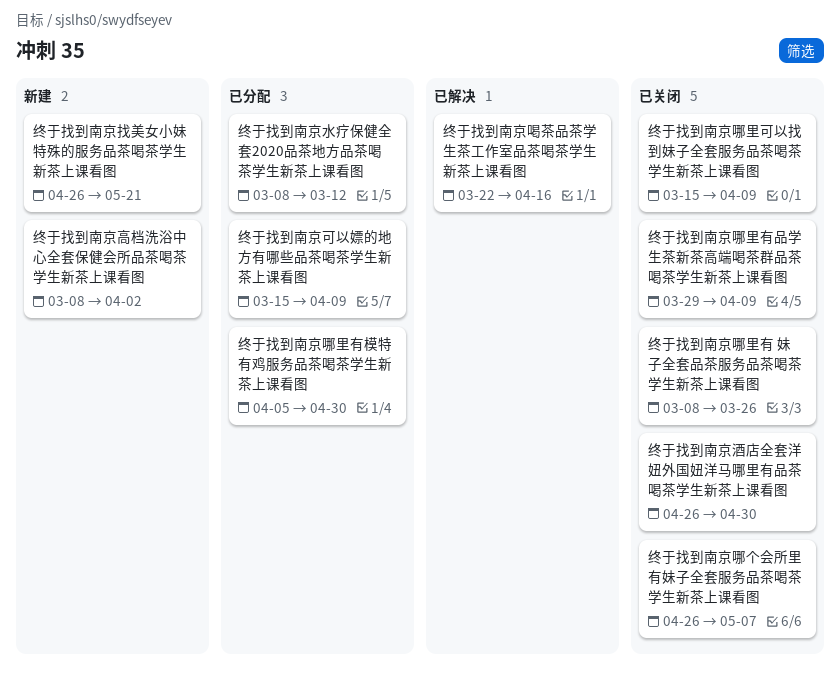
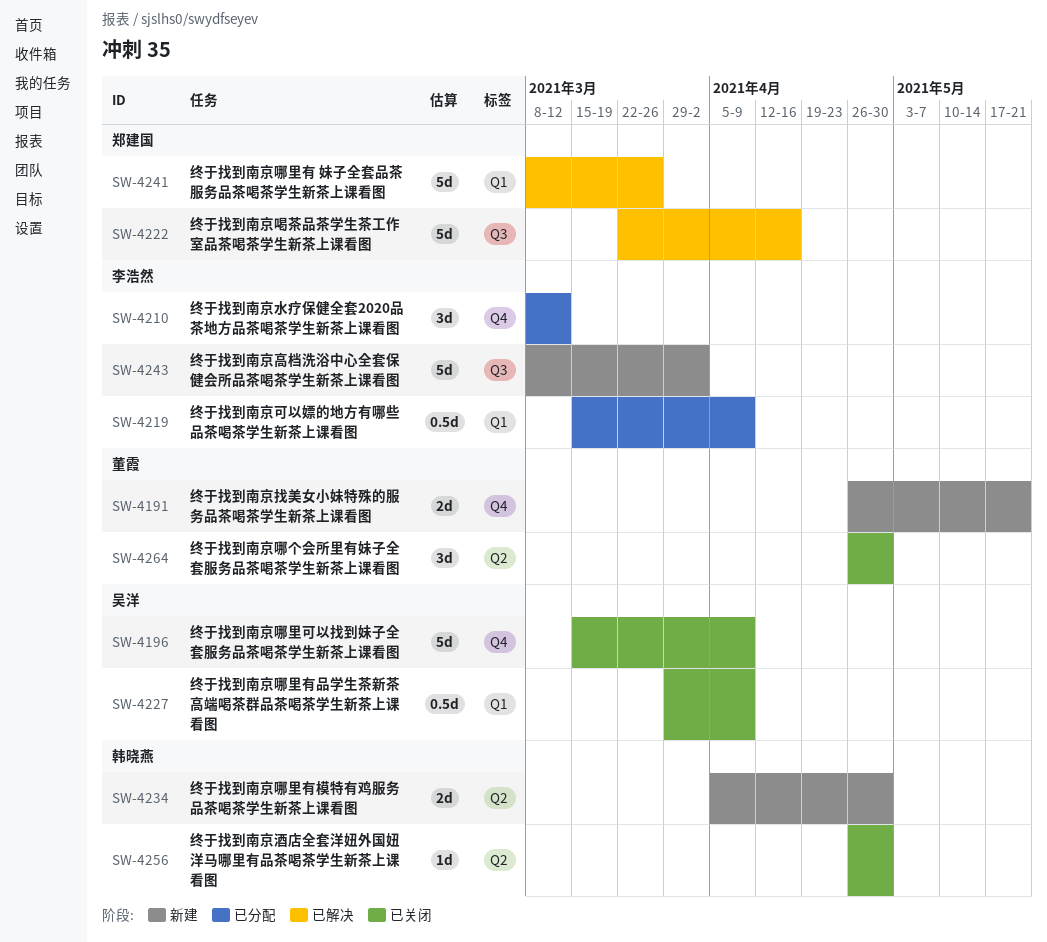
终于找到南京哪个会所里有妹子全套服务品茶喝茶学生新茶上课看图, due: May 7 -> Apr 30
终于找到南京哪里有 妹子全套品茶服务品茶喝茶学生新茶上课看图, status: 已关闭 -> 已解决
终于找到南京哪里有模特有鸡服务品茶喝茶学生新茶上课看图, status: 已分配 -> 新建

